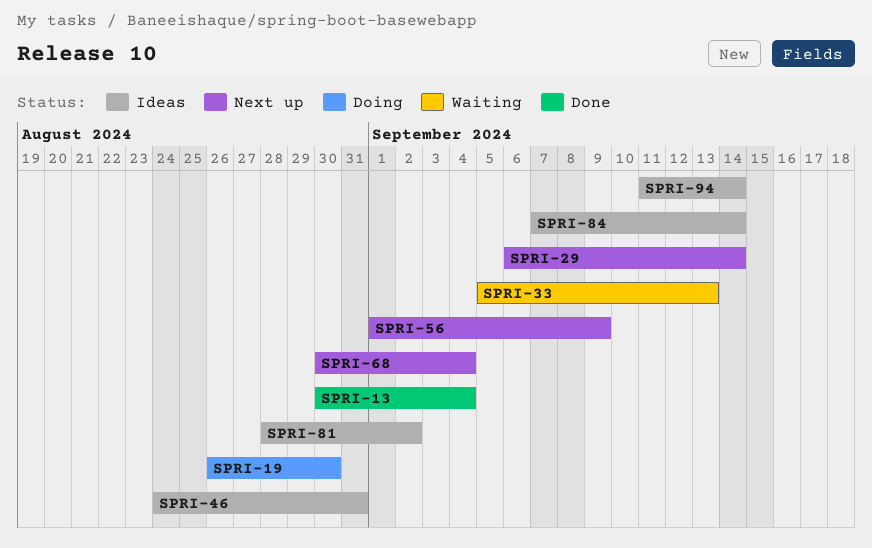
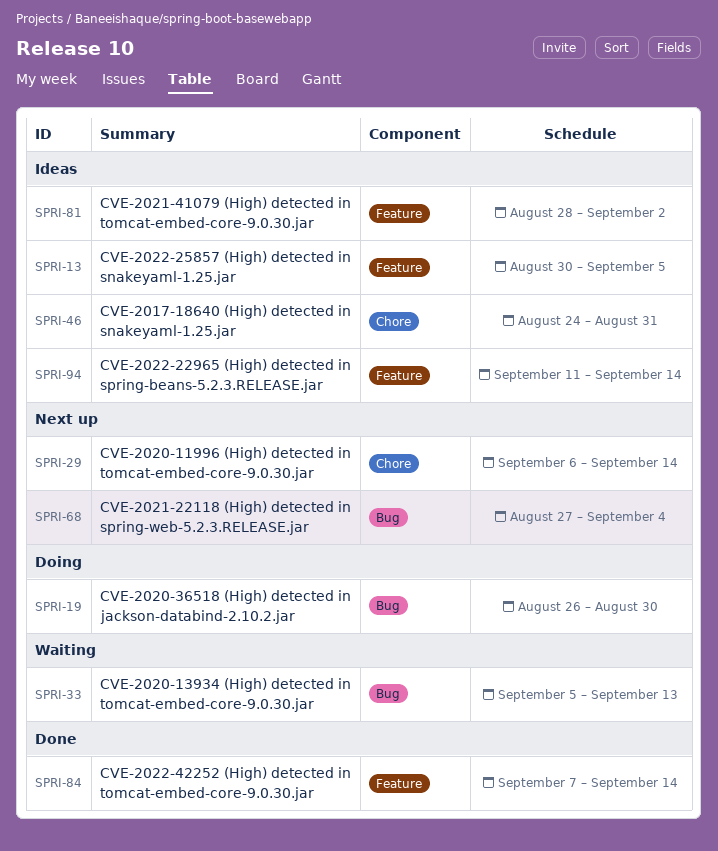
SPRI-13, status: Done -> Ideas
SPRI-13, due: Sep 4 -> Sep 5
SPRI-56: present -> none
SPRI-68, start: Aug 30 -> Aug 27
SPRI-84, status: Ideas -> Done

